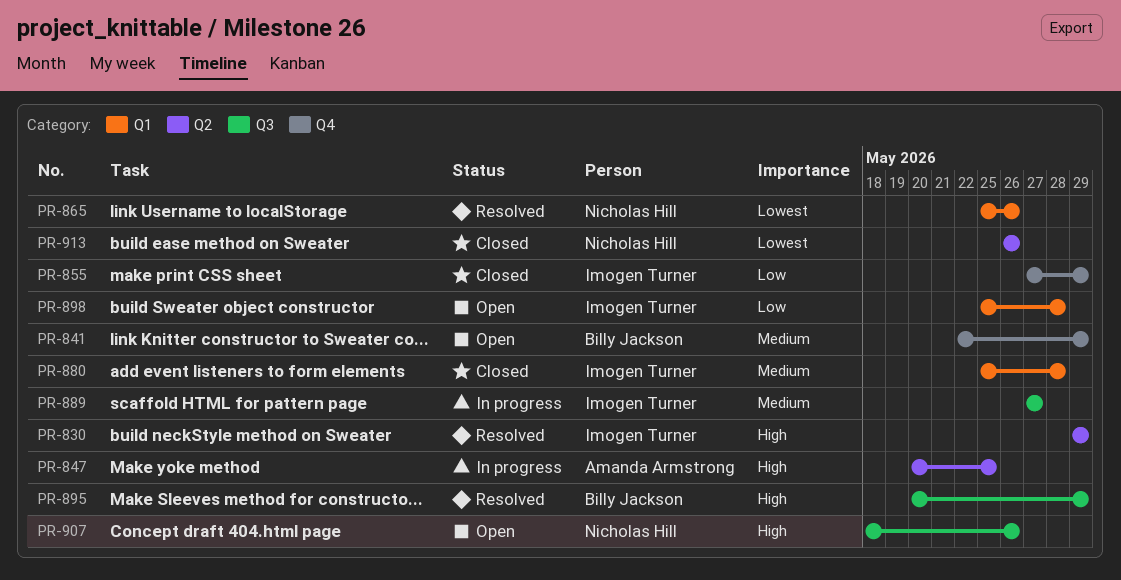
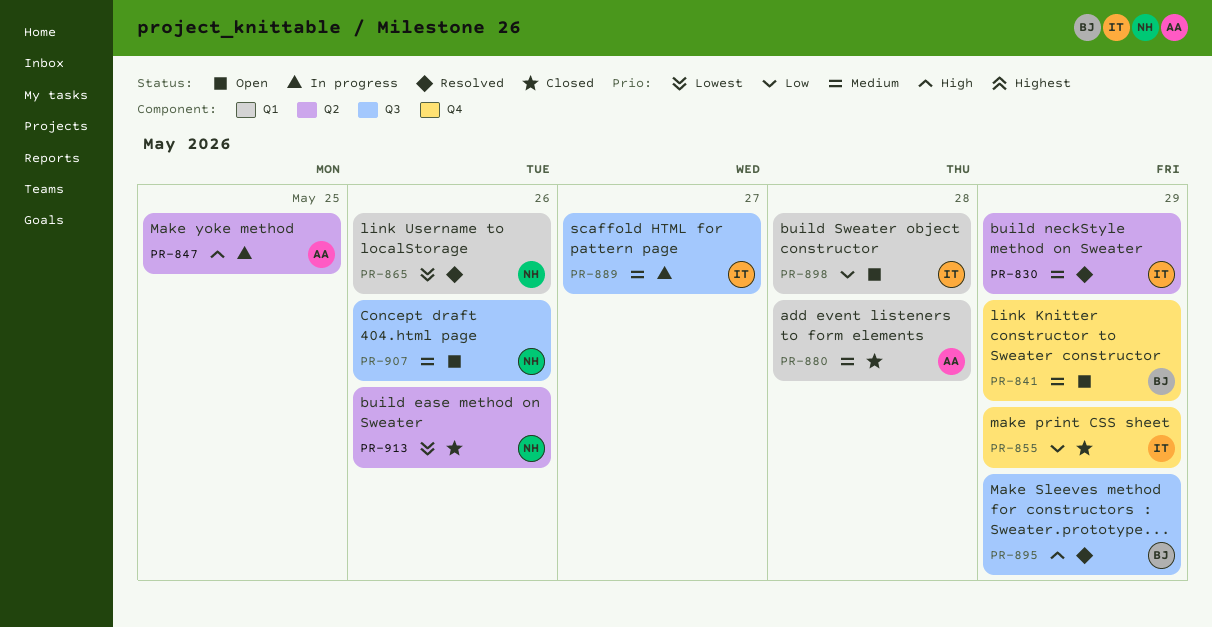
PR-830, priority: High -> Medium
PR-880, owner: Imogen Turner -> Amanda Armstrong
PR-907, priority: High -> Medium

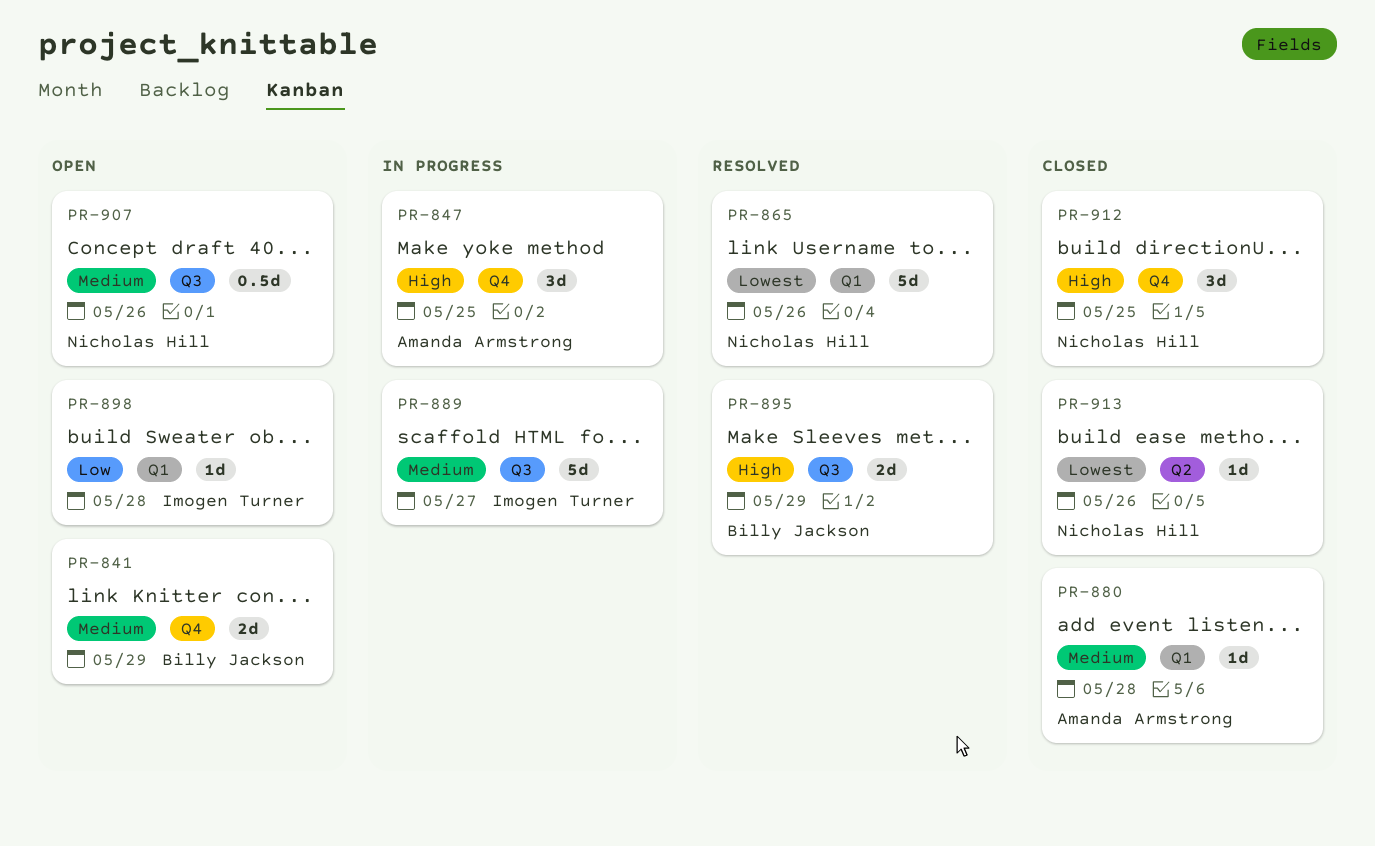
PR-830: present -> none
PR-847, label: Q2 -> Q4
PR-855: present -> none
PR-912: none -> present

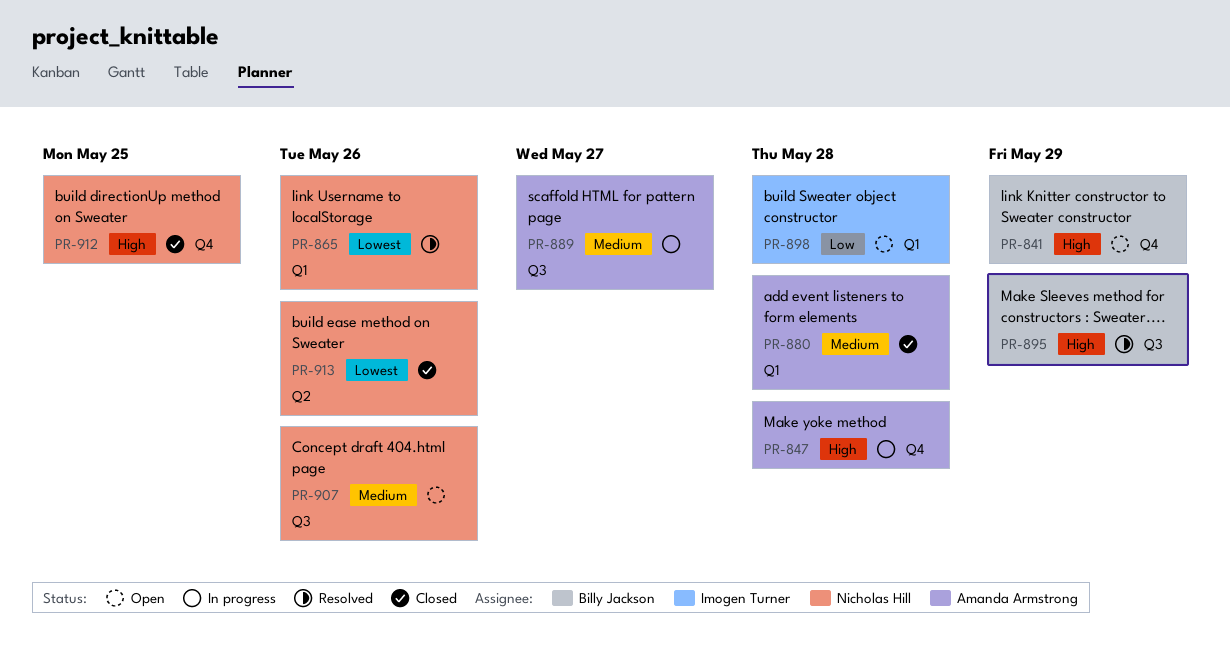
PR-841, priority: Medium -> High
PR-847, due: May 25 -> May 28
PR-889, owner: Imogen Turner -> Amanda Armstrong

